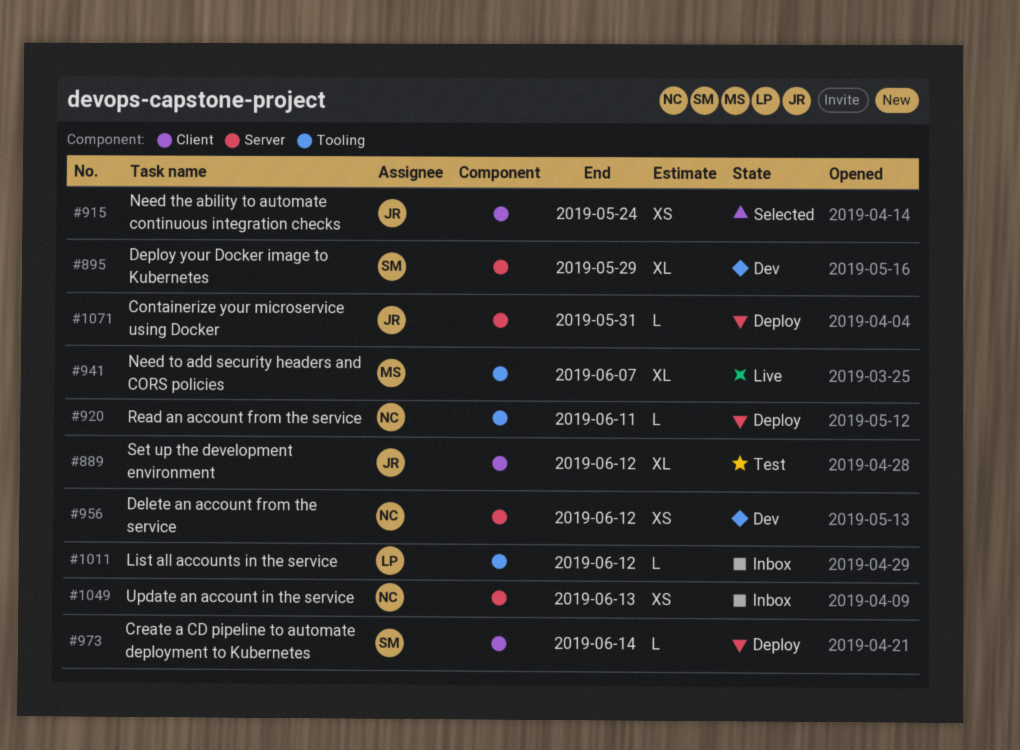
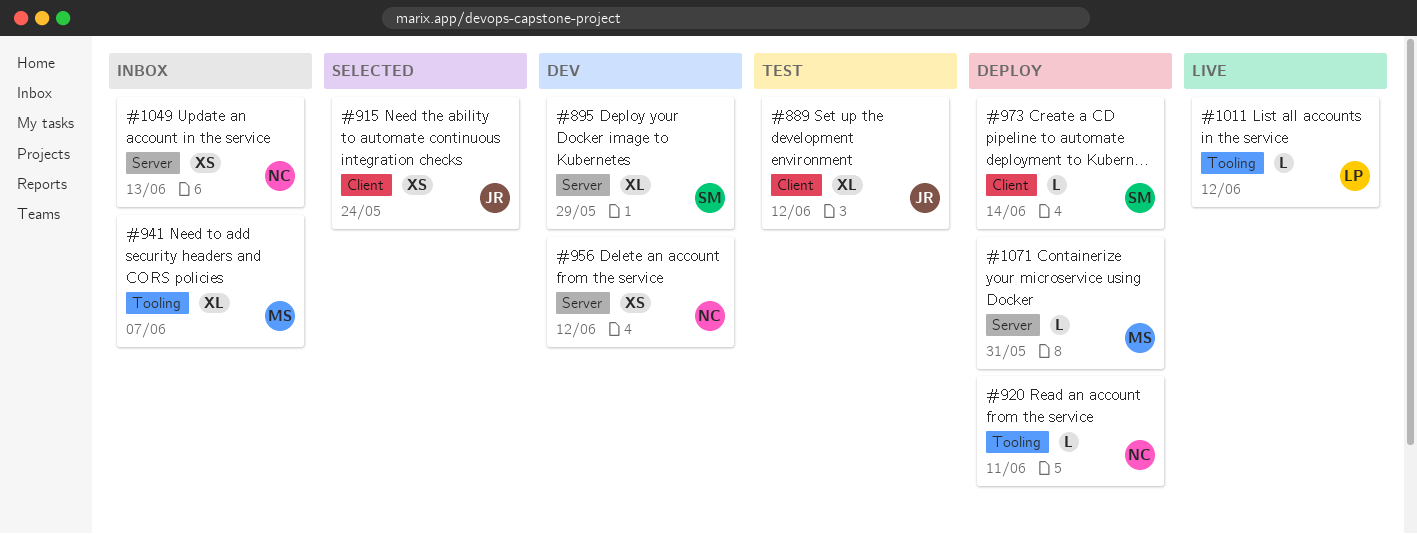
#941, status: Live -> Inbox
#1011, status: Inbox -> Live
#1071, owner: JR -> MS

